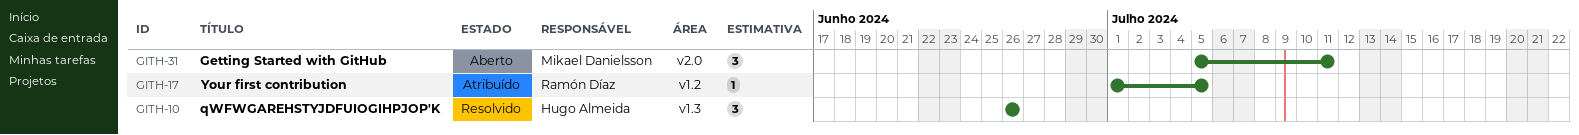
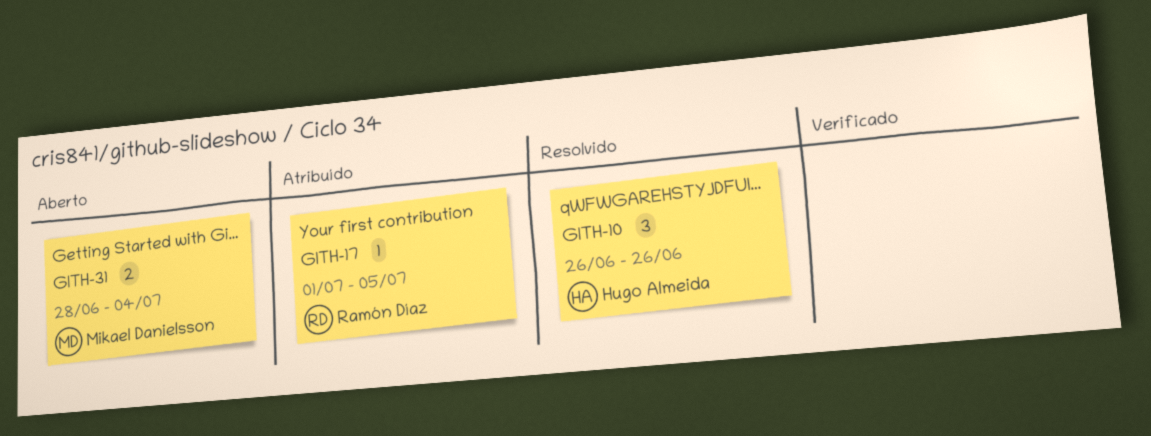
GITH-31, estimate: 3 -> 2
GITH-31, start: Jul 5 -> Jun 28
GITH-31, due: Jul 11 -> Jul 4

